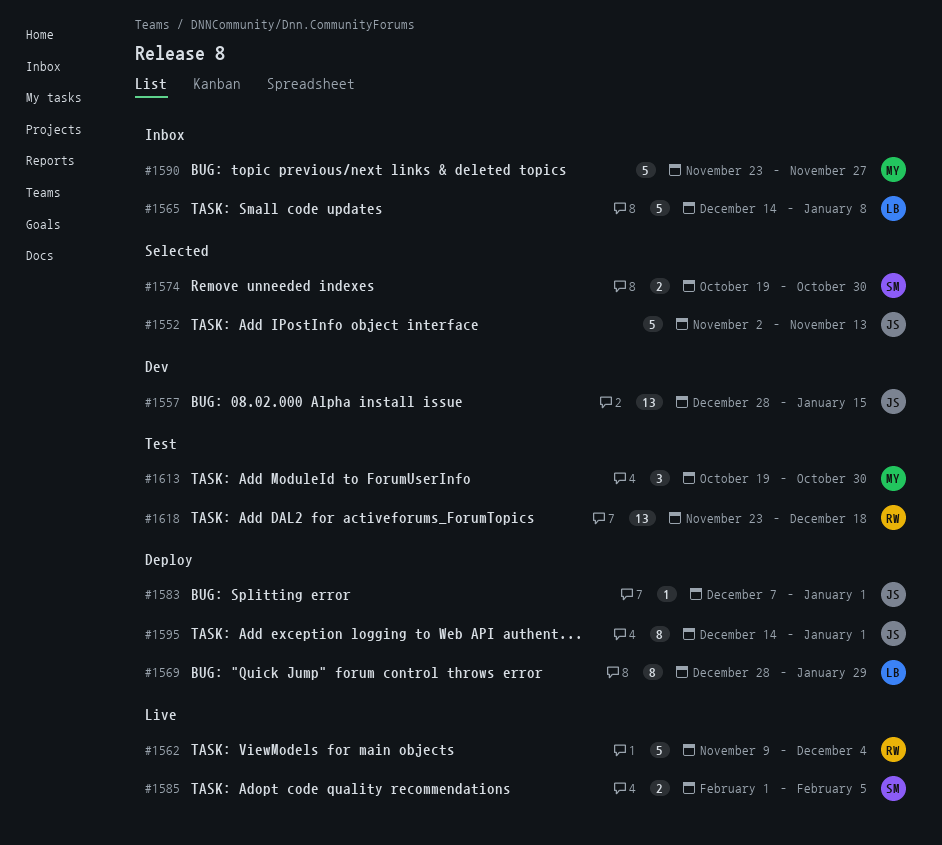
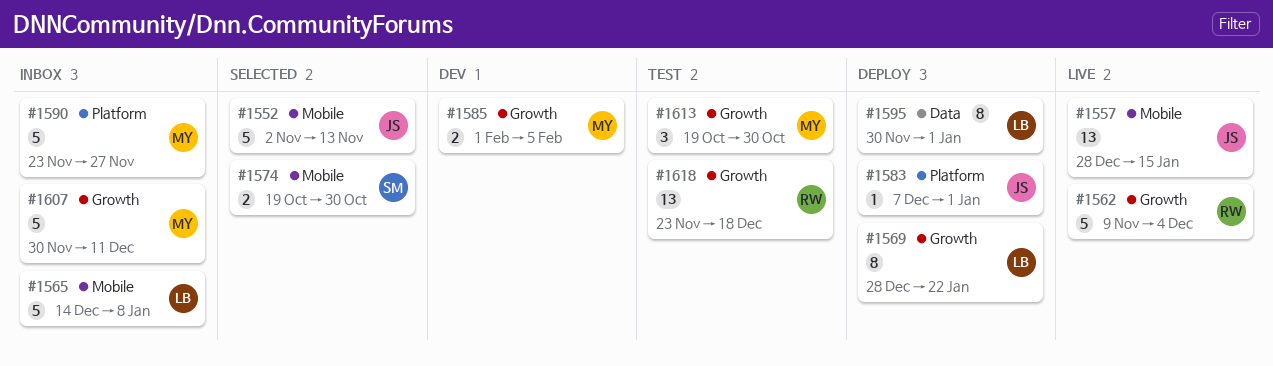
#1557, status: Dev -> Live
#1569, due: Jan 29 -> Jan 22
#1585, status: Live -> Dev
#1585, owner: SM -> MY
#1595, owner: JS -> LB
#1595, start: Dec 14 -> Nov 30
#1607: none -> present

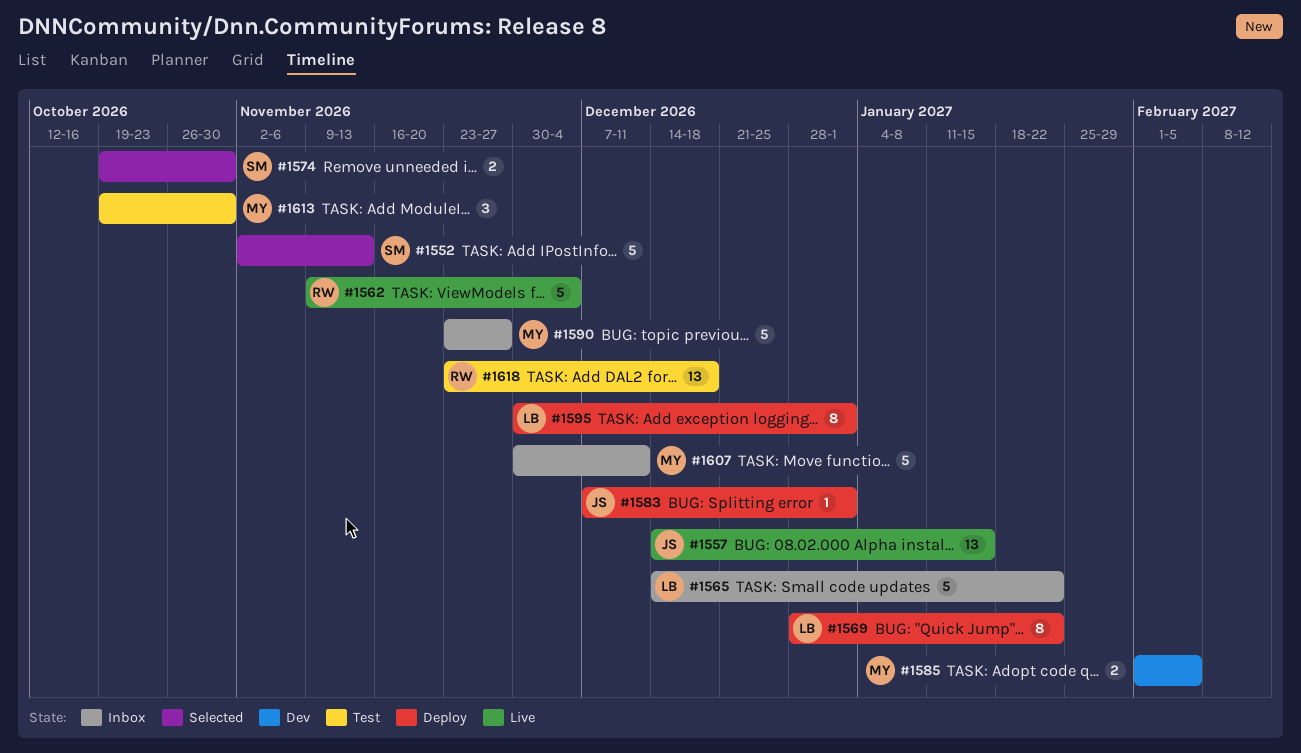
#1552, owner: JS -> SM
#1557, start: Dec 28 -> Dec 14
#1565, due: Jan 8 -> Jan 22

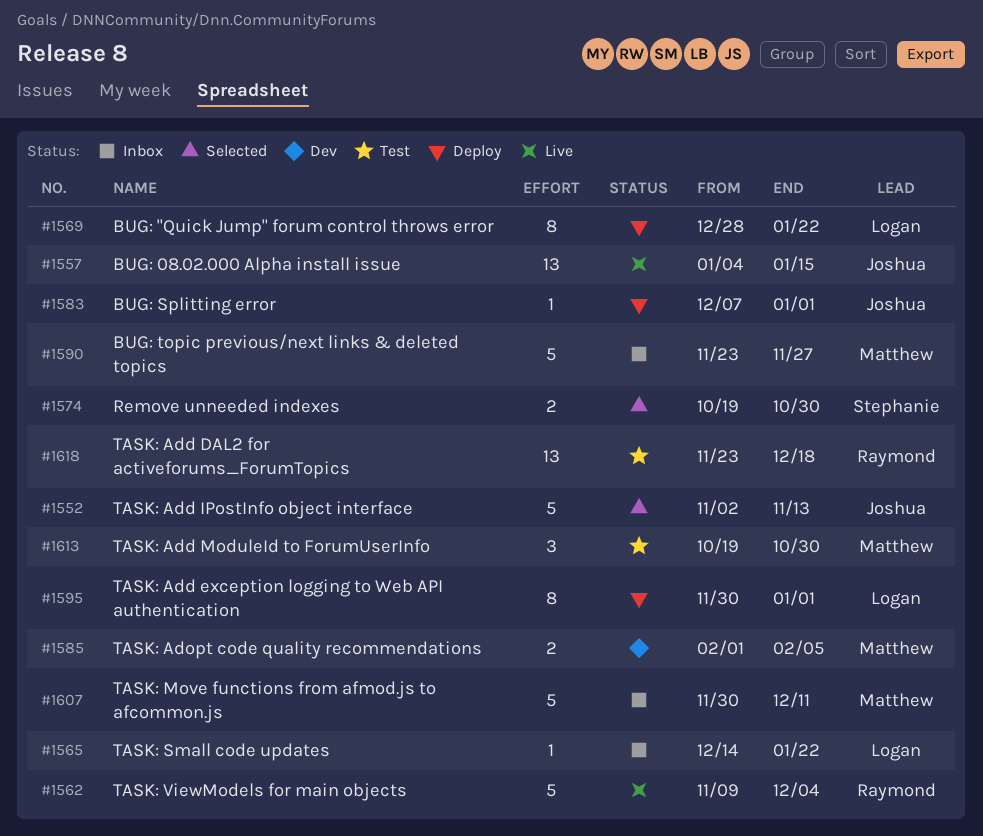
#1552, owner: Stephanie -> Joshua
#1557, start: Dec 14 -> Jan 4
#1565, estimate: 5 -> 1

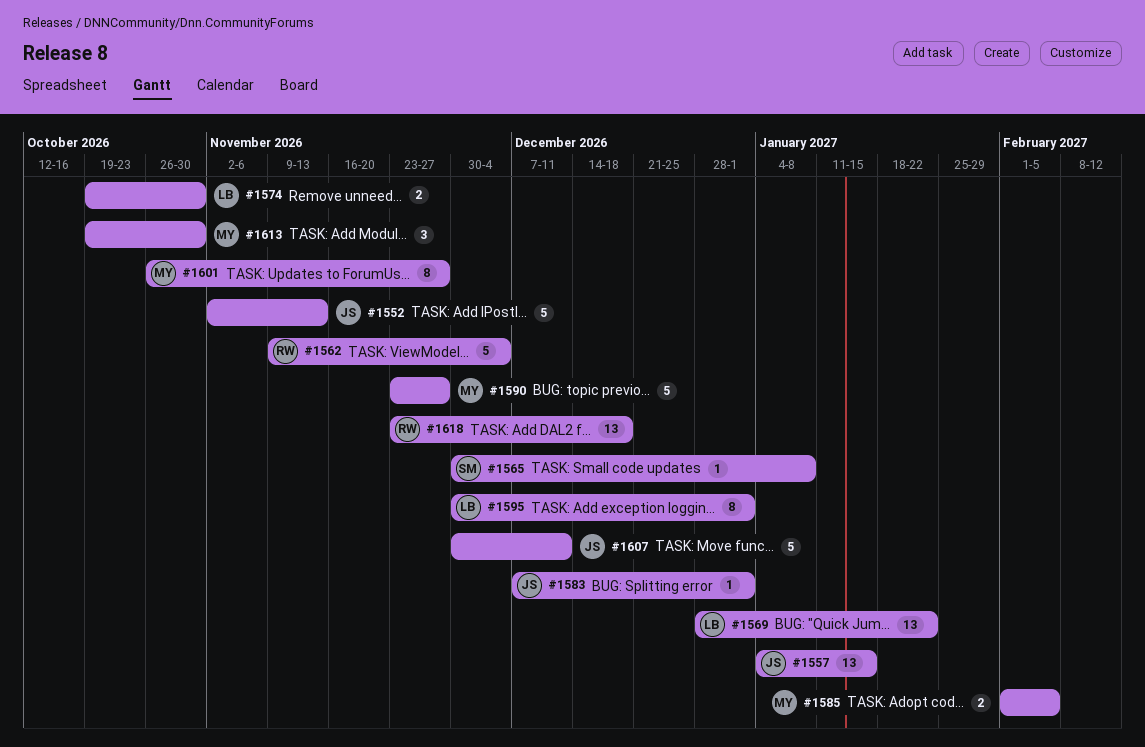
#1565, owner: Logan -> Stephanie
#1565, start: Dec 14 -> Nov 30
#1565, due: Jan 22 -> Jan 8
#1569, estimate: 8 -> 13
#1574, owner: Stephanie -> Logan
#1601: none -> present
#1607, owner: Matthew -> Joshua

